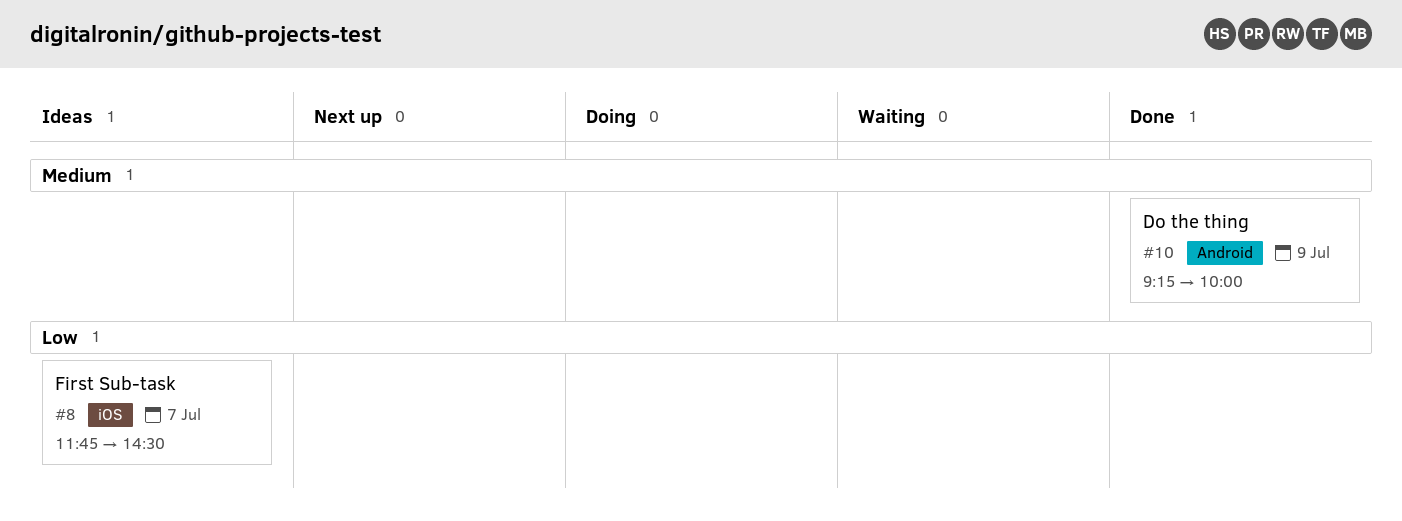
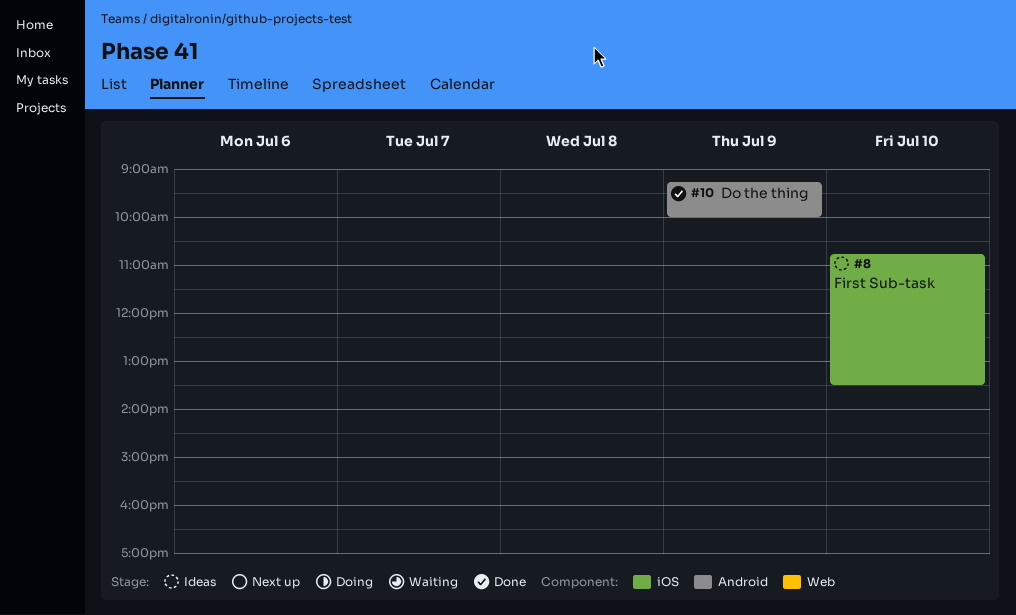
#8, day: Jul 7 -> Jul 10
#8, begins: 11:45 -> 10:45
#8, ends: 14:30 -> 13:30

